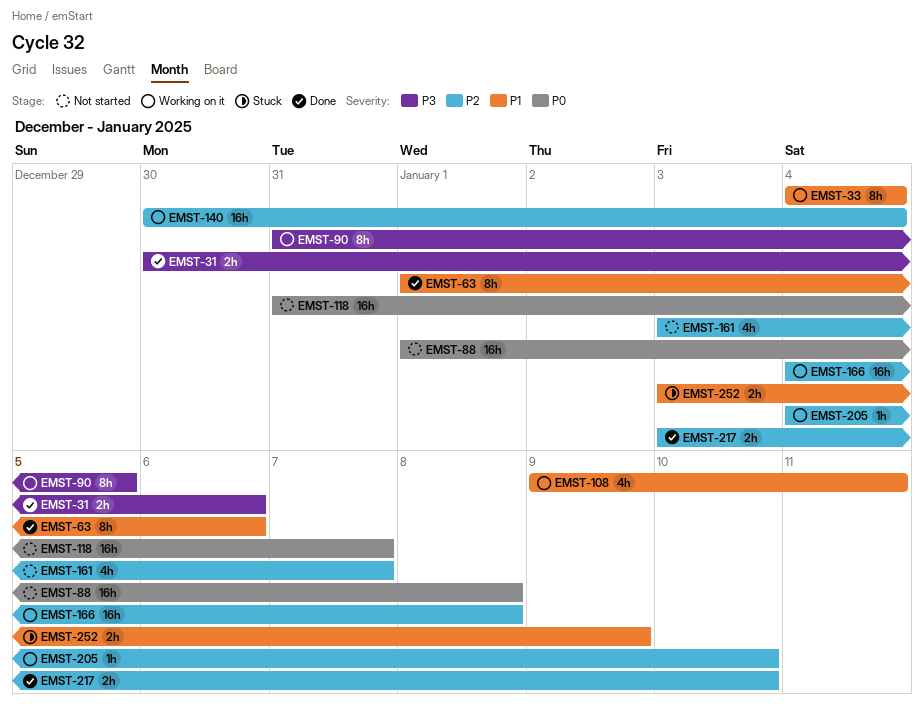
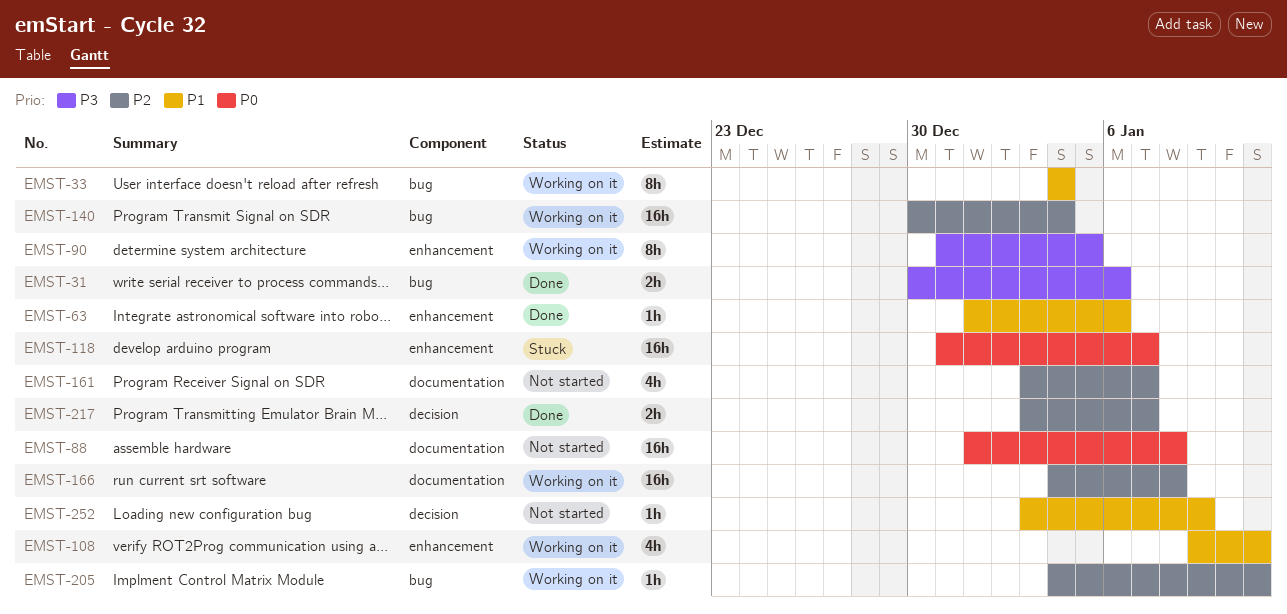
EMST-63, estimate: 8h -> 1h
EMST-118, status: Not started -> Stuck
EMST-205, due: Jan 10 -> Jan 11
EMST-217, due: Jan 10 -> Jan 7
EMST-252, status: Stuck -> Not started
EMST-252, estimate: 2h -> 1h

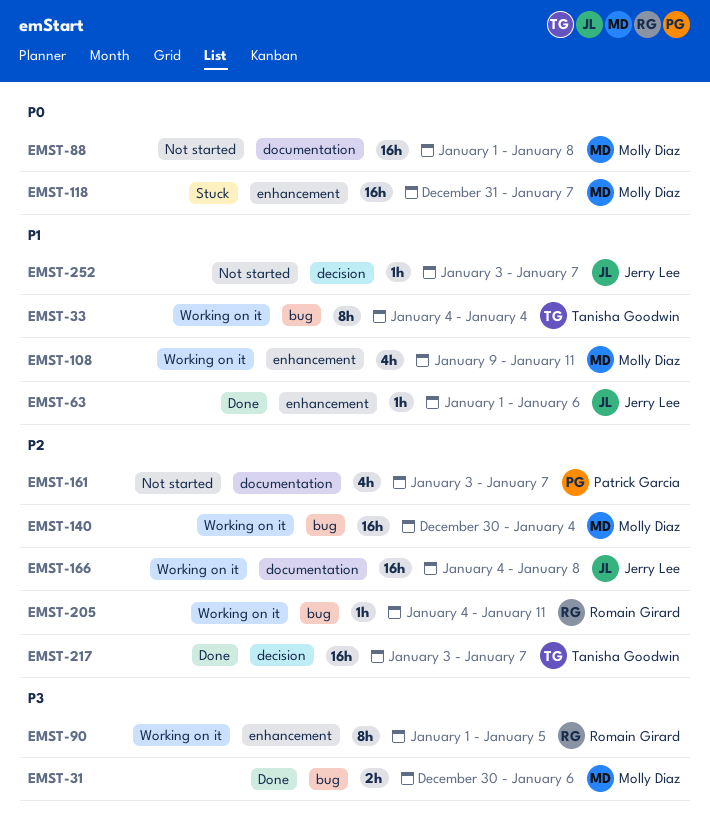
EMST-90, start: Dec 31 -> Jan 1
EMST-217, estimate: 2h -> 16h
EMST-252, due: Jan 9 -> Jan 7

